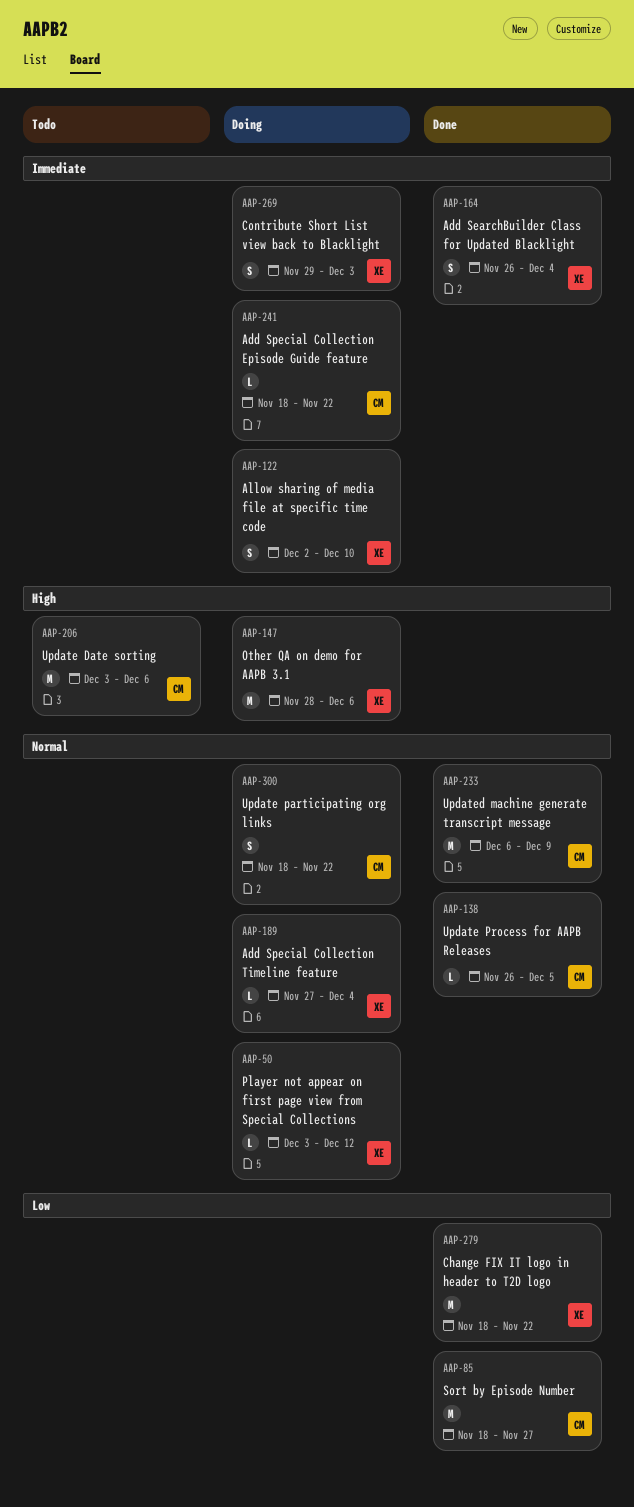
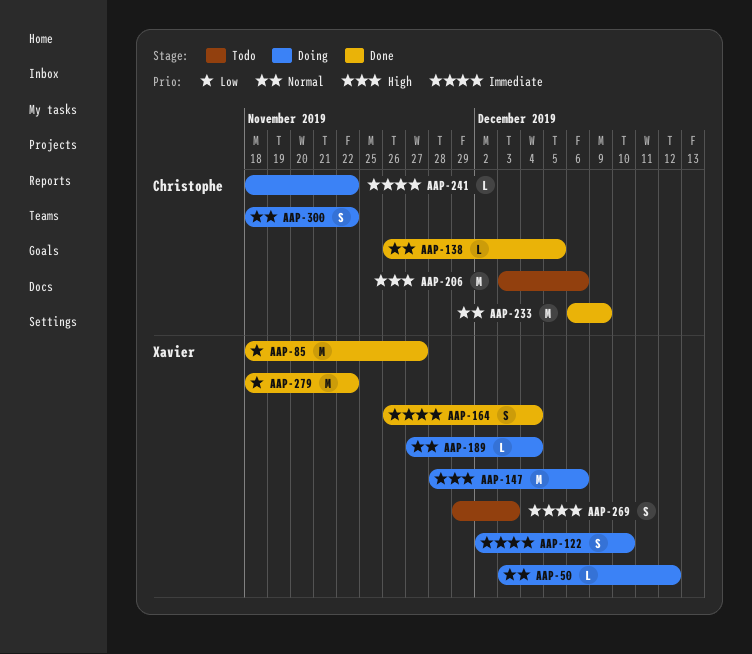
AAP-85, owner: Christophe -> Xavier
AAP-269, status: Doing -> Todo

